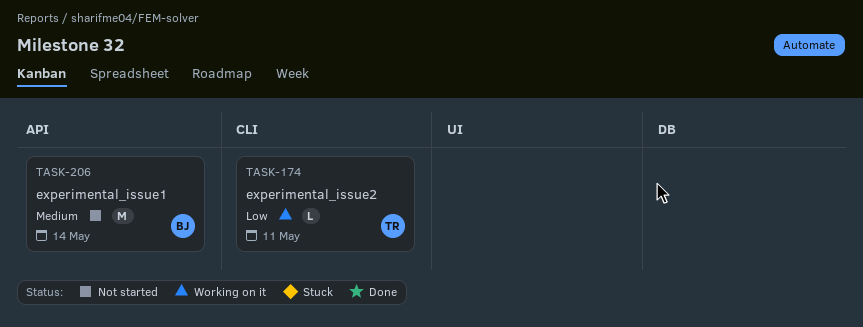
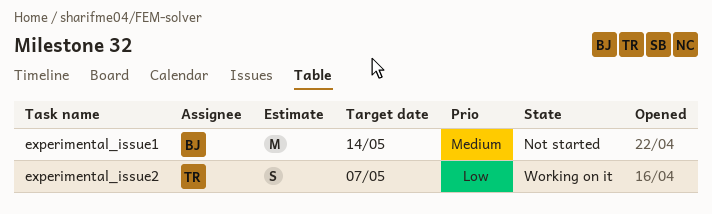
experimental_issue2, estimate: L -> S
experimental_issue2, due: May 11 -> May 7

